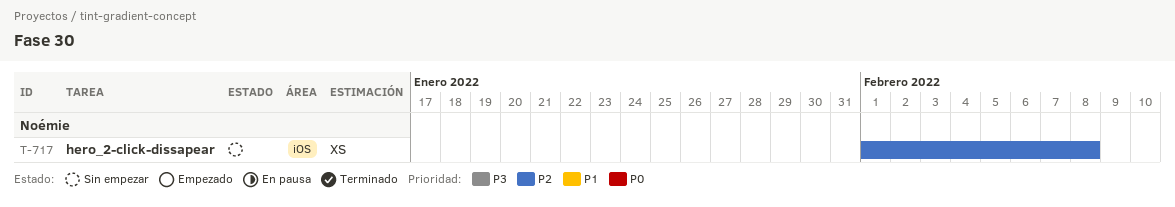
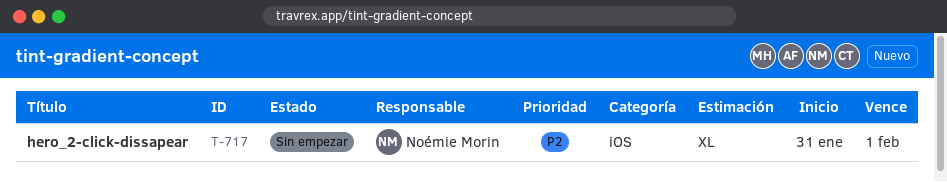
T-717, estimate: XS -> XL
T-717, start: Feb 1 -> Jan 31
T-717, due: Feb 8 -> Feb 1

